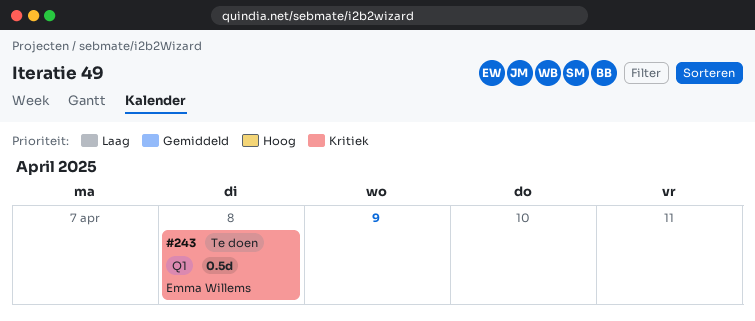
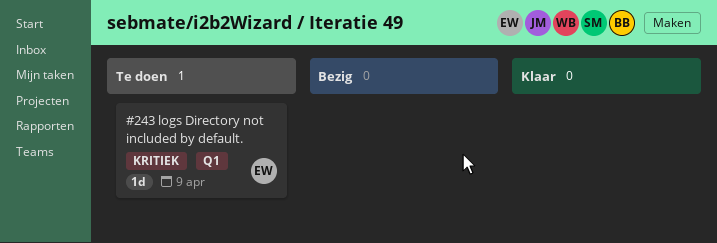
#243, estimate: 0.5d -> 1d
#243, due: Apr 8 -> Apr 9

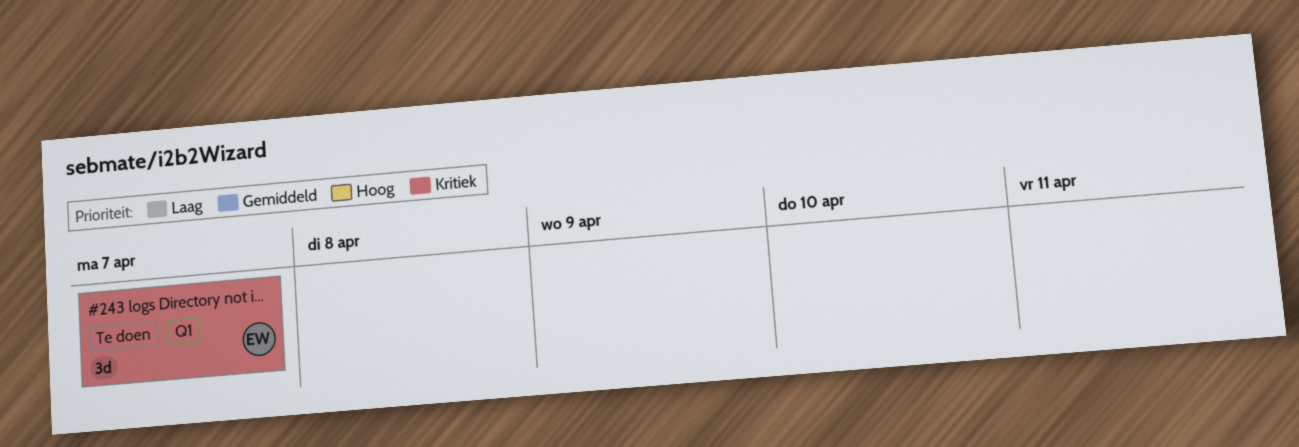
#243, estimate: 1d -> 3d
#243, due: Apr 9 -> Apr 7

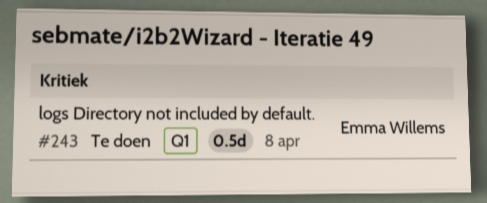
#243, estimate: 3d -> 0.5d
#243, due: Apr 7 -> Apr 8

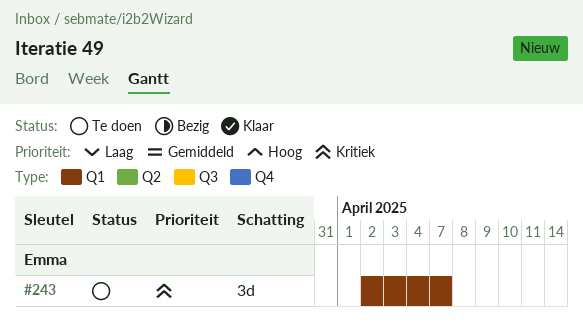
#243, estimate: 0.5d -> 3d
#243, due: Apr 8 -> Apr 7

